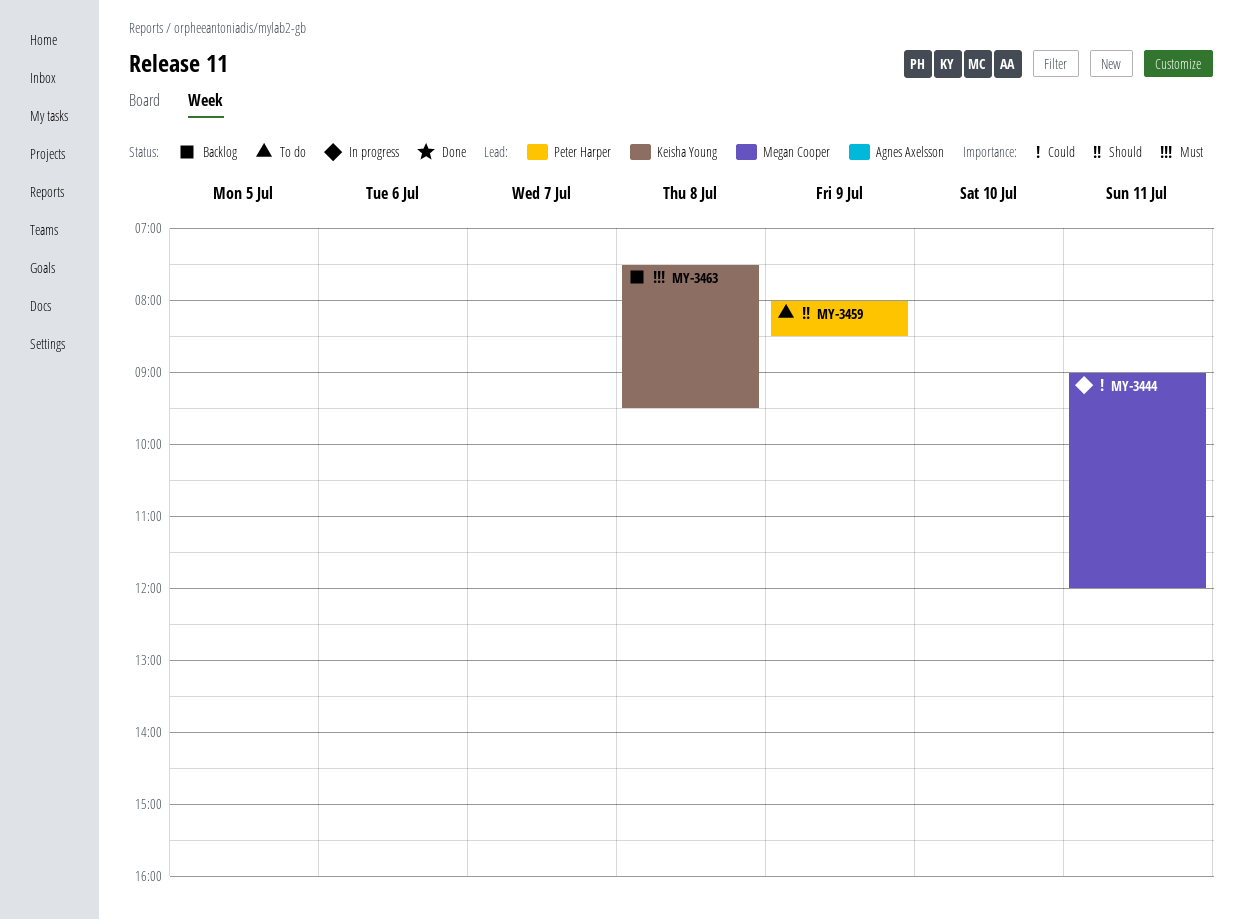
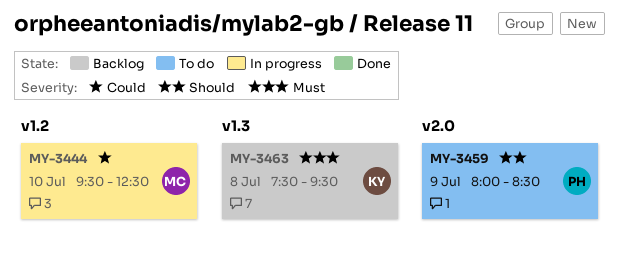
MY-3444, day: Jul 11 -> Jul 10
MY-3444, begins: 09:00 -> 09:30
MY-3444, ends: 12:00 -> 12:30

